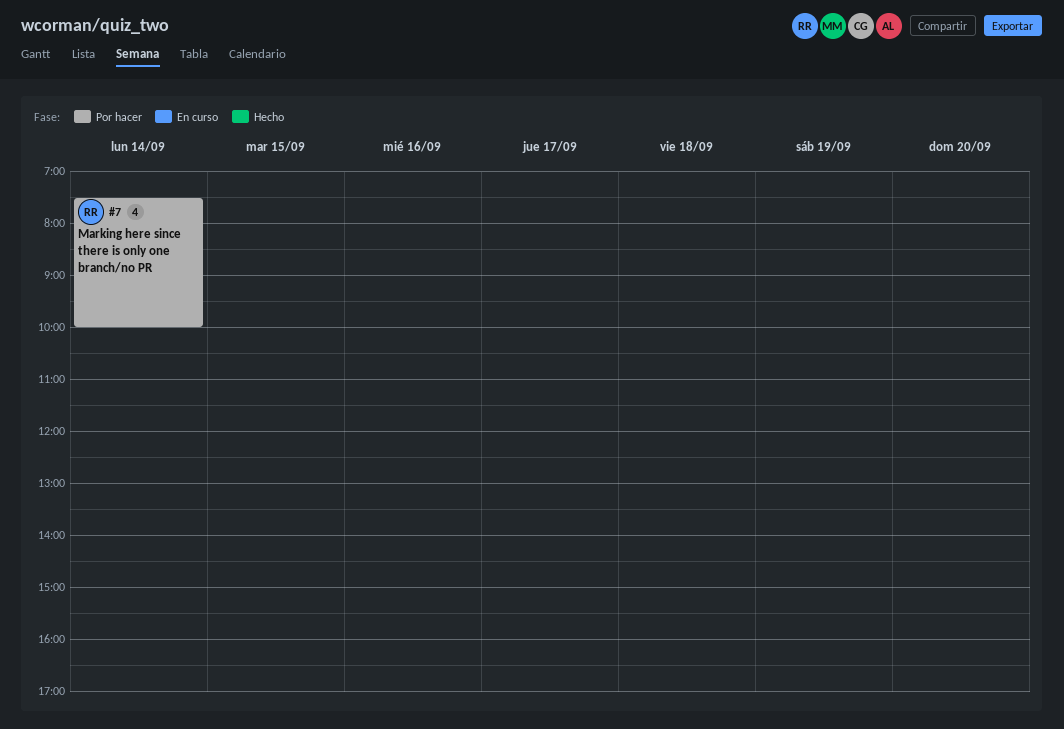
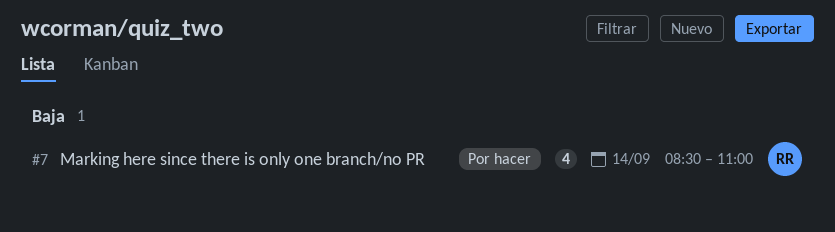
#7, begins: 07:30 -> 08:30
#7, ends: 10:00 -> 11:00

